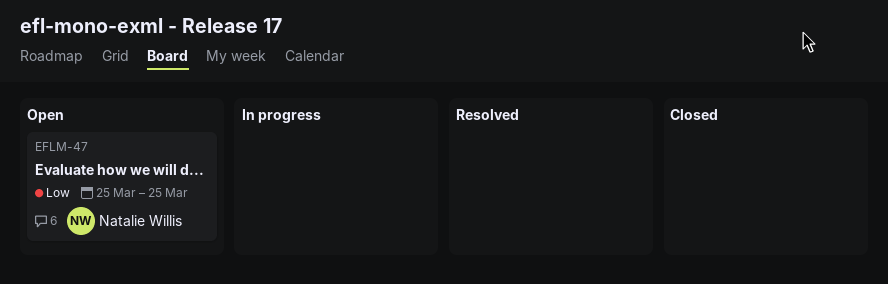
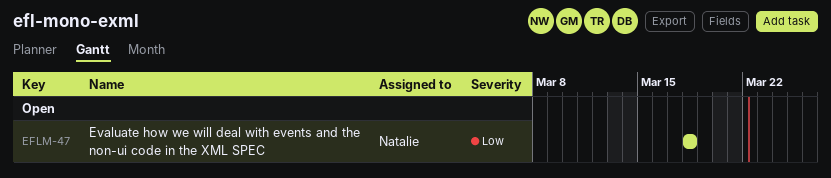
EFLM-47, start: Mar 25 -> Mar 18
EFLM-47, due: Mar 25 -> Mar 18

